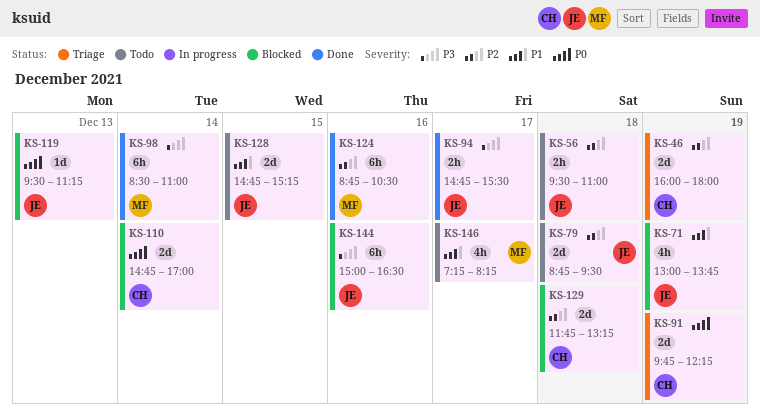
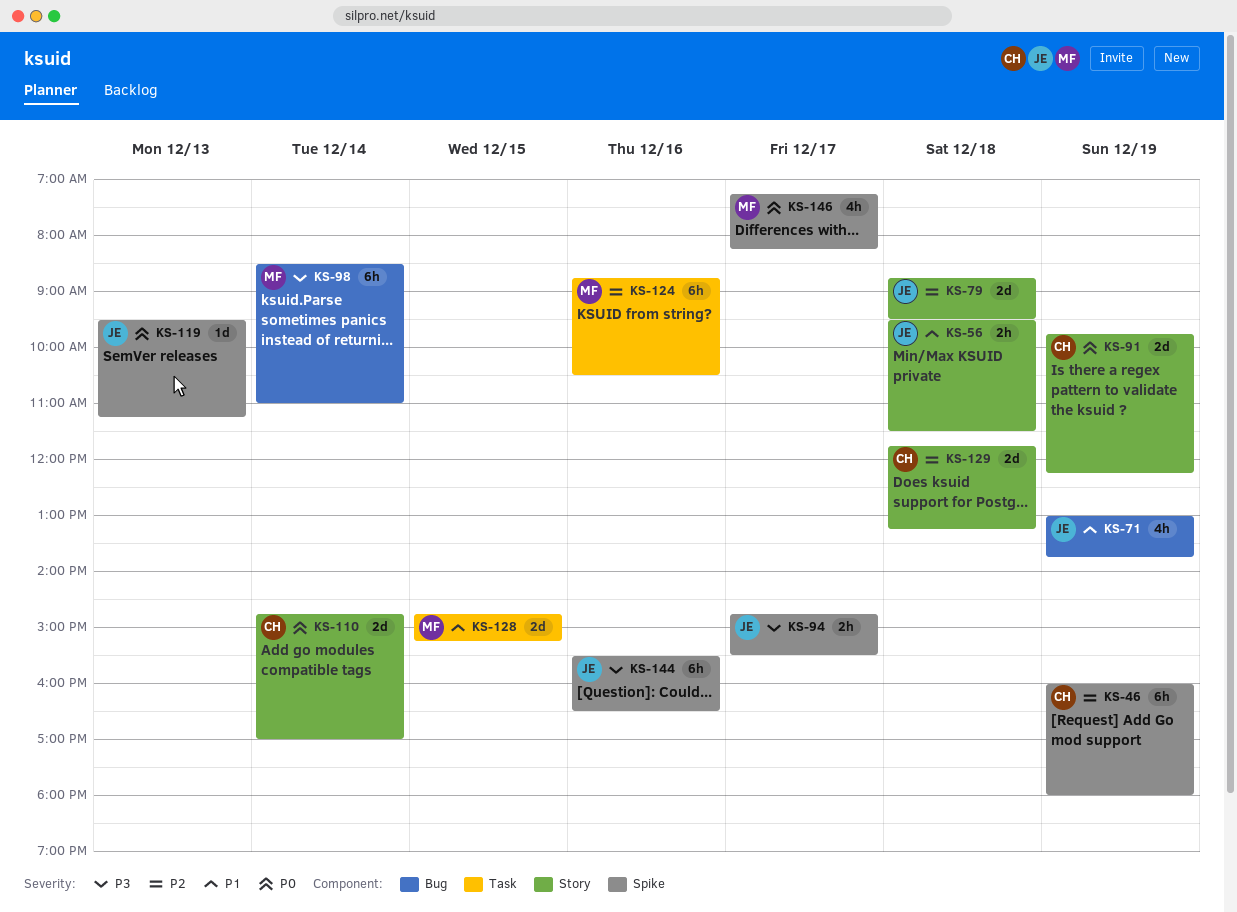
KS-46, estimate: 2d -> 6h
KS-56, priority: P2 -> P1
KS-56, ends: 11:00 -> 11:30
KS-128, owner: JE -> MF
KS-144, begins: 15:00 -> 15:30
KS-146, priority: P1 -> P0

